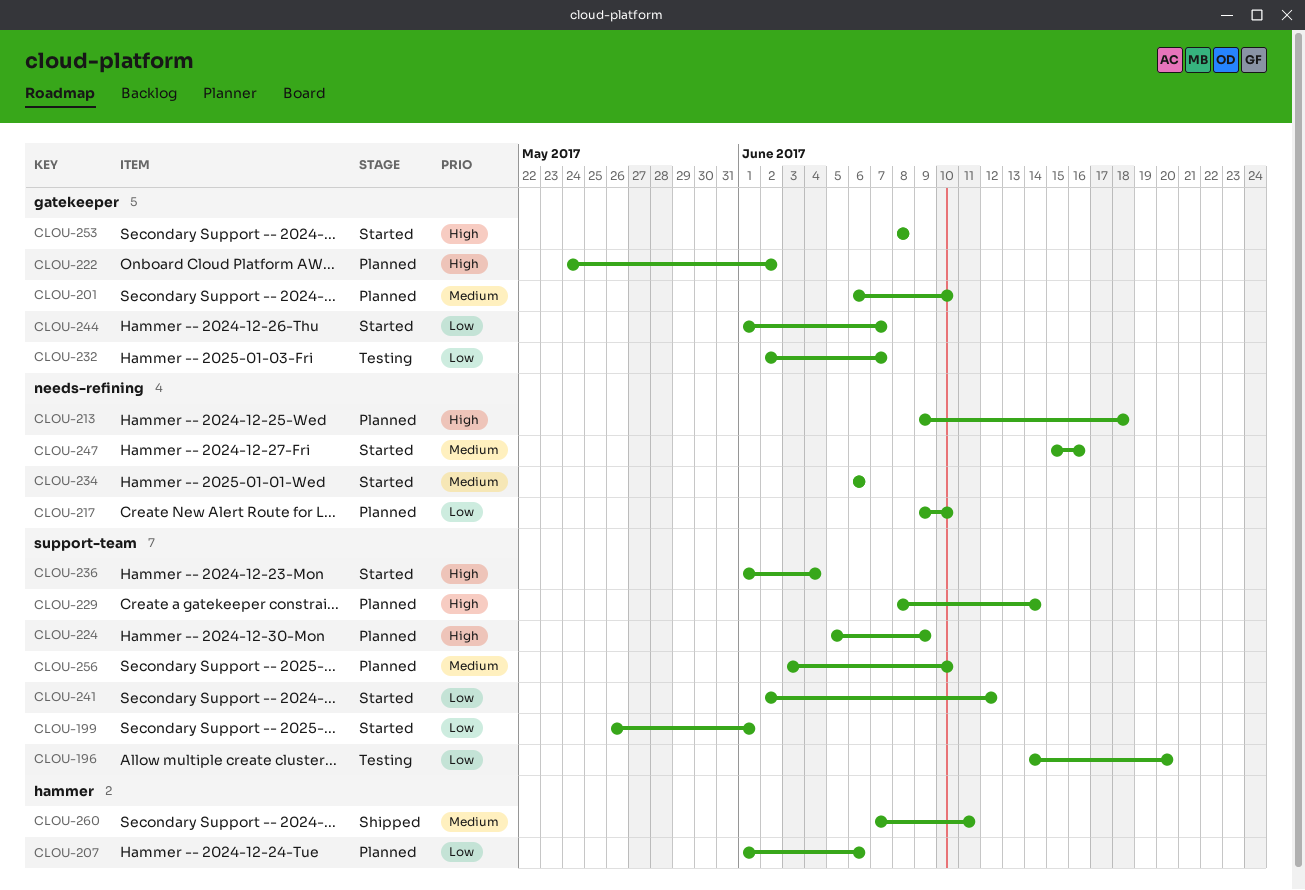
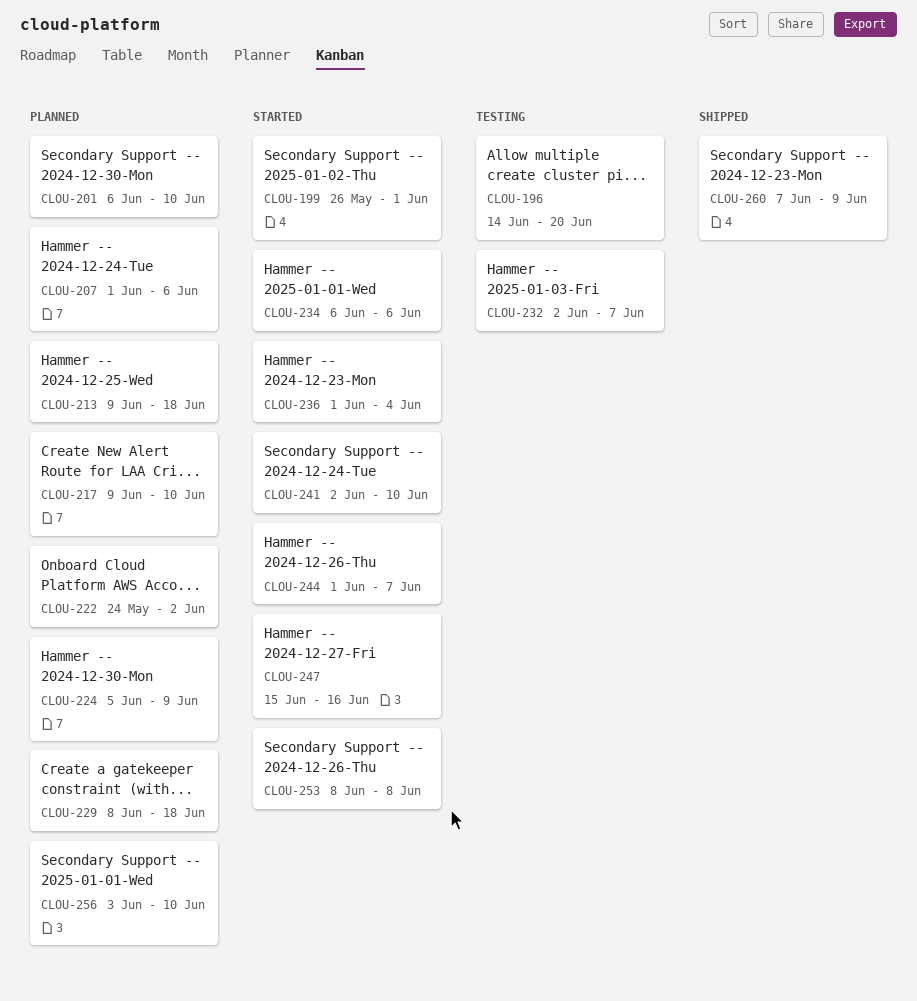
CLOU-229, due: Jun 14 -> Jun 18
CLOU-241, due: Jun 12 -> Jun 10
CLOU-260, due: Jun 11 -> Jun 9

